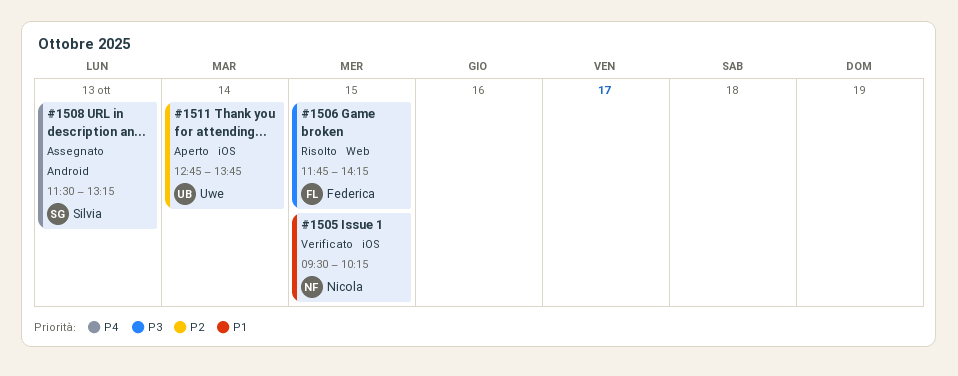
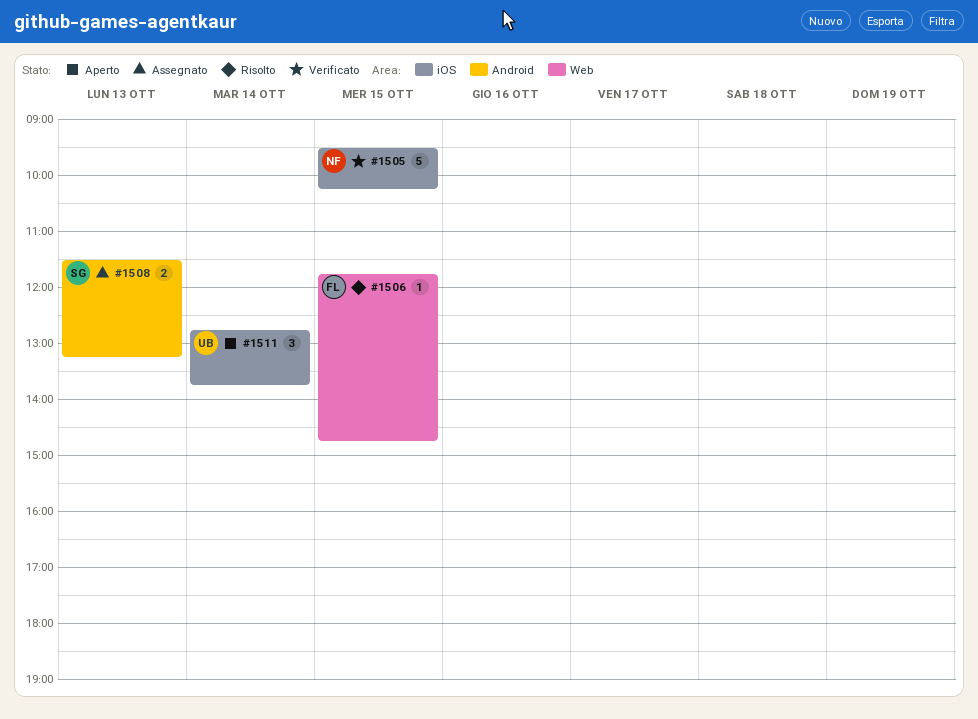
#1506, ends: 14:15 -> 14:45

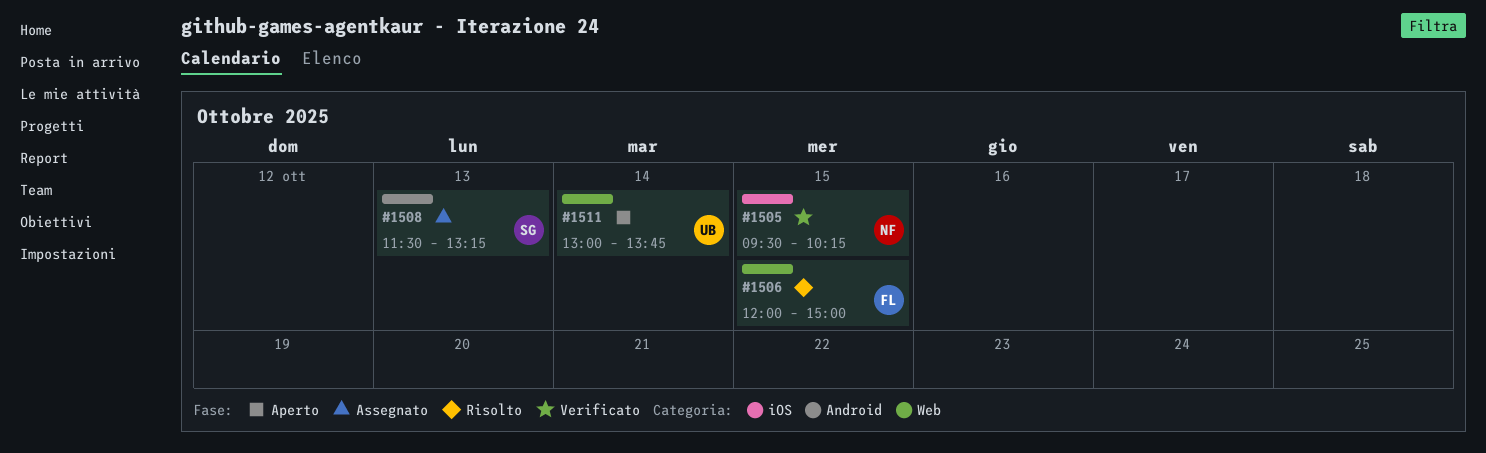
#1506, begins: 11:45 -> 12:00
#1506, ends: 14:45 -> 15:00
#1511, label: iOS -> Web
#1511, begins: 12:45 -> 13:00

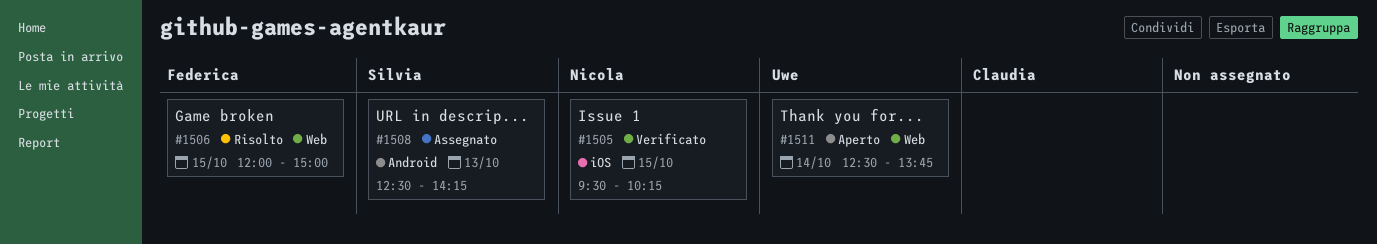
#1508, begins: 11:30 -> 12:30
#1508, ends: 13:15 -> 14:15
#1511, begins: 13:00 -> 12:30

